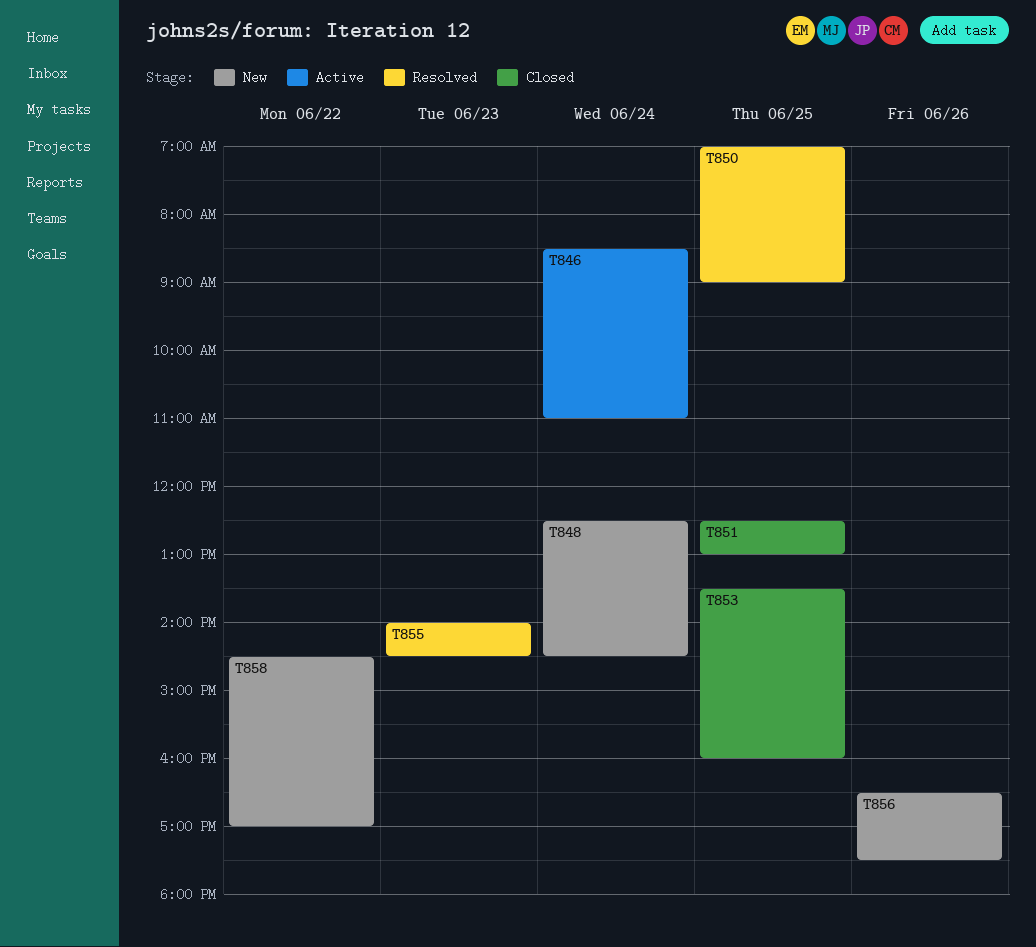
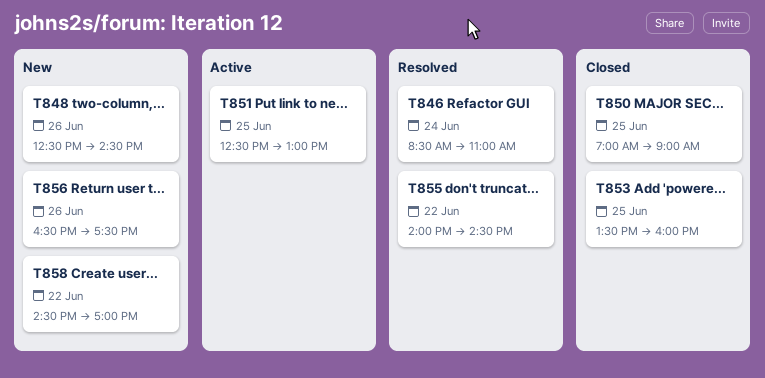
T846, status: Active -> Resolved
T848, day: Jun 24 -> Jun 26
T850, status: Resolved -> Closed
T851, status: Closed -> Active
T855, day: Jun 23 -> Jun 22

